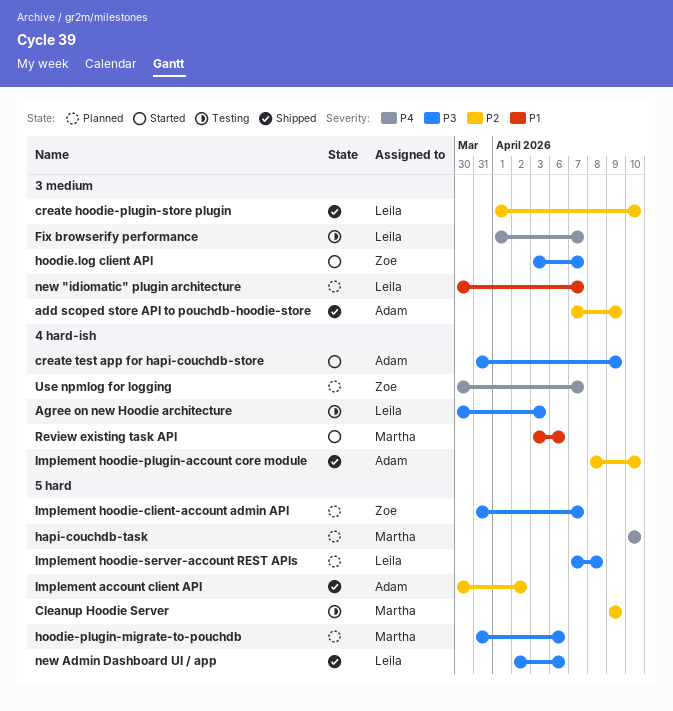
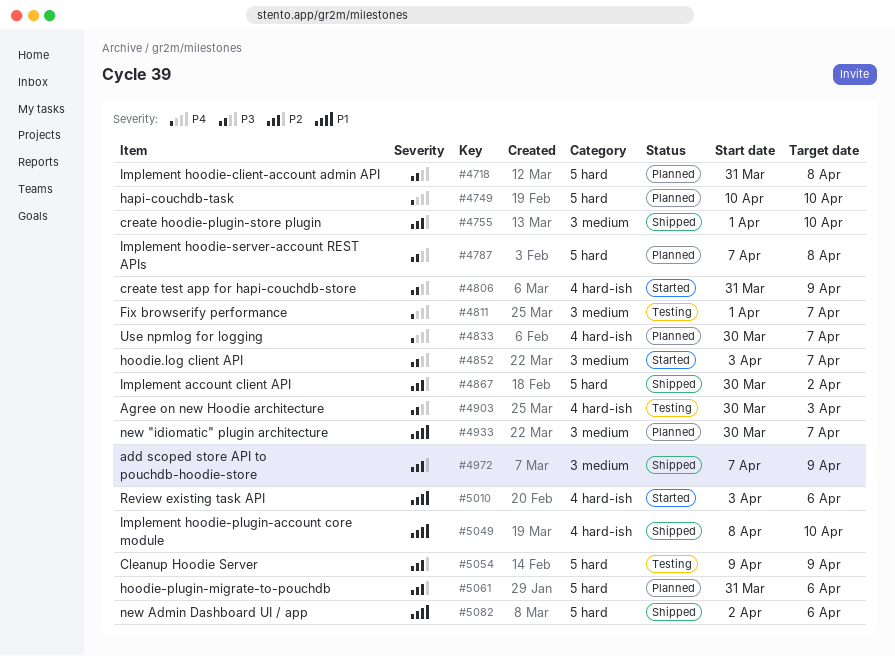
hoodie-plugin-migrate-to-pouchdb, priority: P3 -> P2
Implement hoodie-client-account admin API, due: Apr 7 -> Apr 8
Implement hoodie-plugin-account core module, priority: P2 -> P1
new Admin Dashboard UI / app, priority: P3 -> P1

